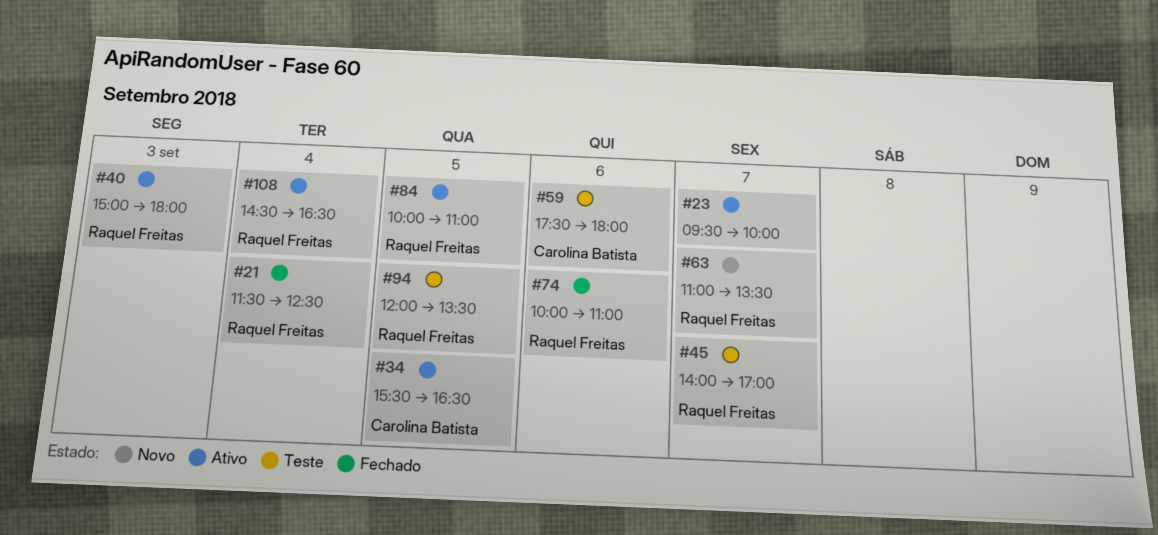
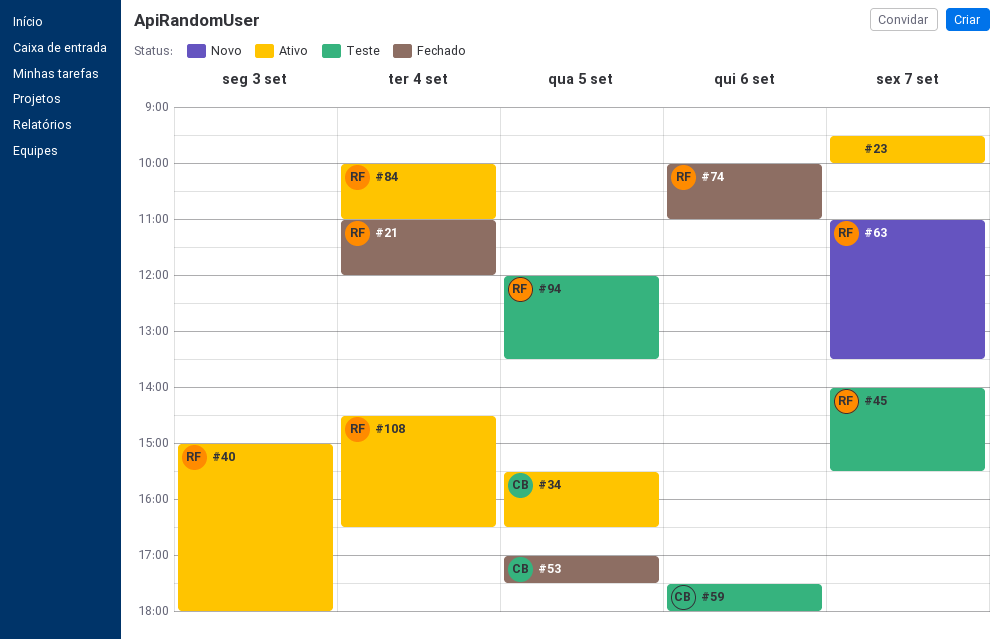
#21, begins: 11:30 -> 11:00
#21, ends: 12:30 -> 12:00
#45, ends: 17:00 -> 15:30
#53: none -> present
#84, day: Sep 5 -> Sep 4

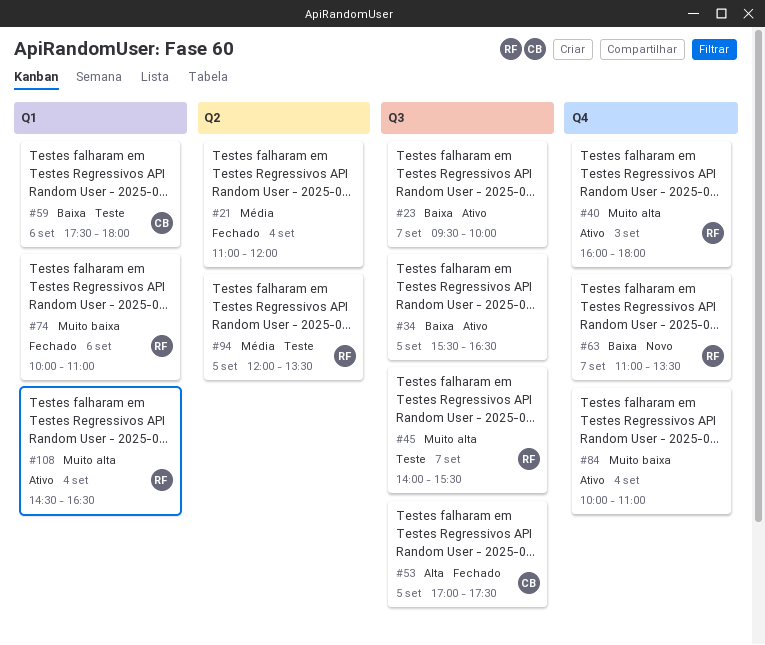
#21, owner: RF -> none
#34, owner: CB -> none
#40, begins: 15:00 -> 16:00
#84, owner: RF -> none

